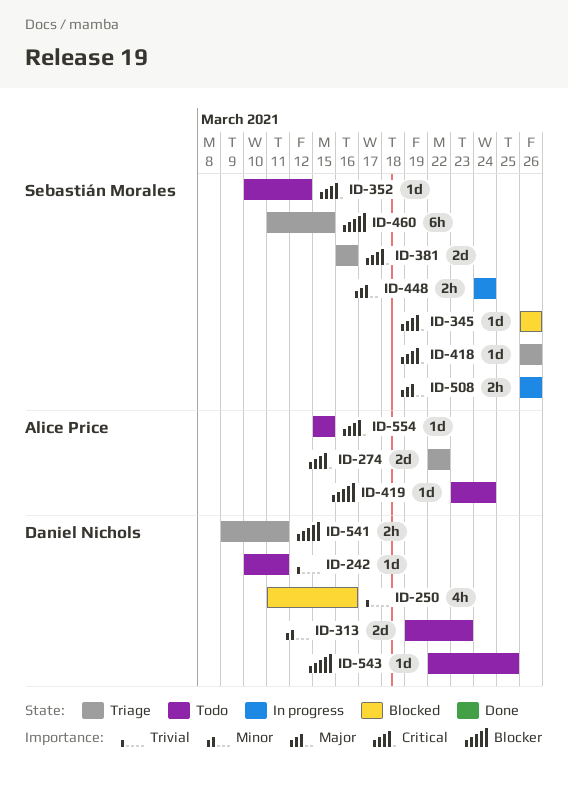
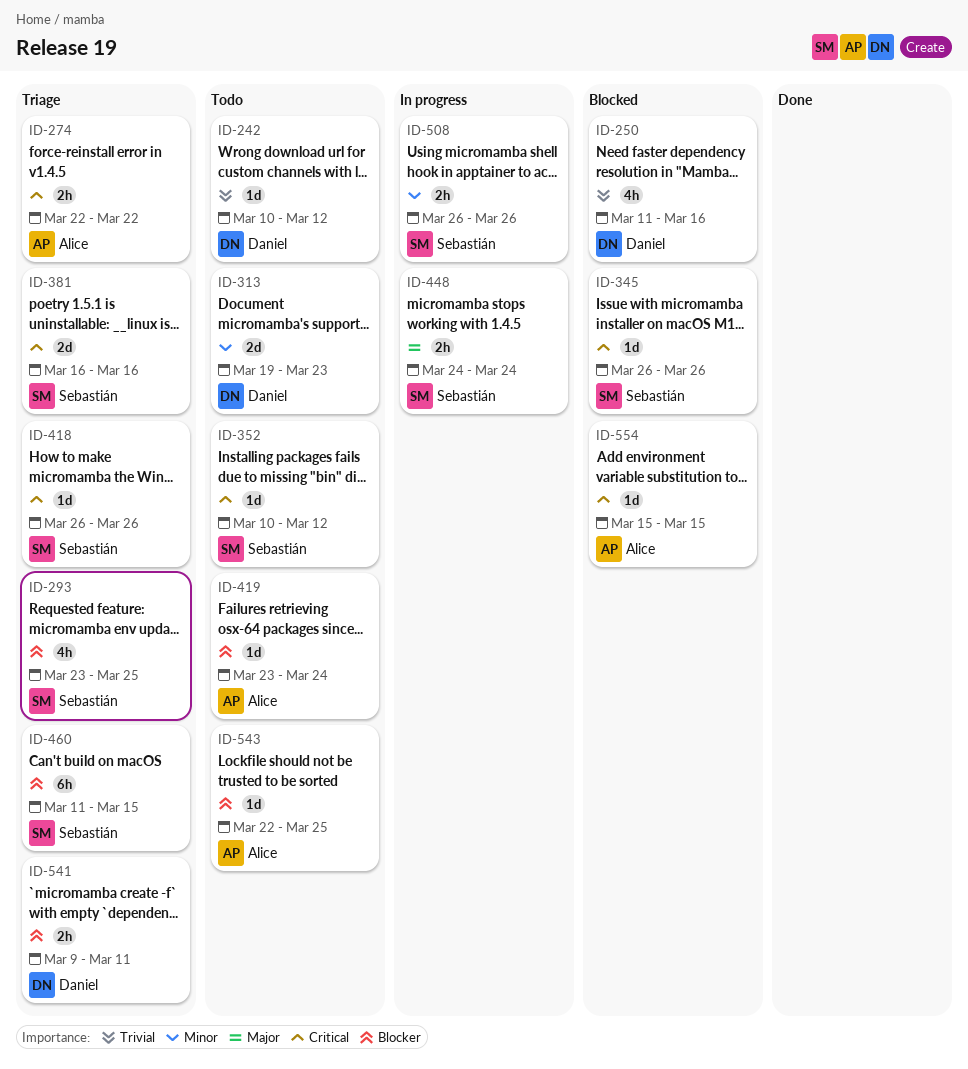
ID-242, due: Mar 11 -> Mar 12
ID-274, estimate: 2d -> 2h
ID-293: none -> present
ID-508, priority: Major -> Minor
ID-543, owner: Daniel Nichols -> Alice Price
ID-554, status: Todo -> Blocked

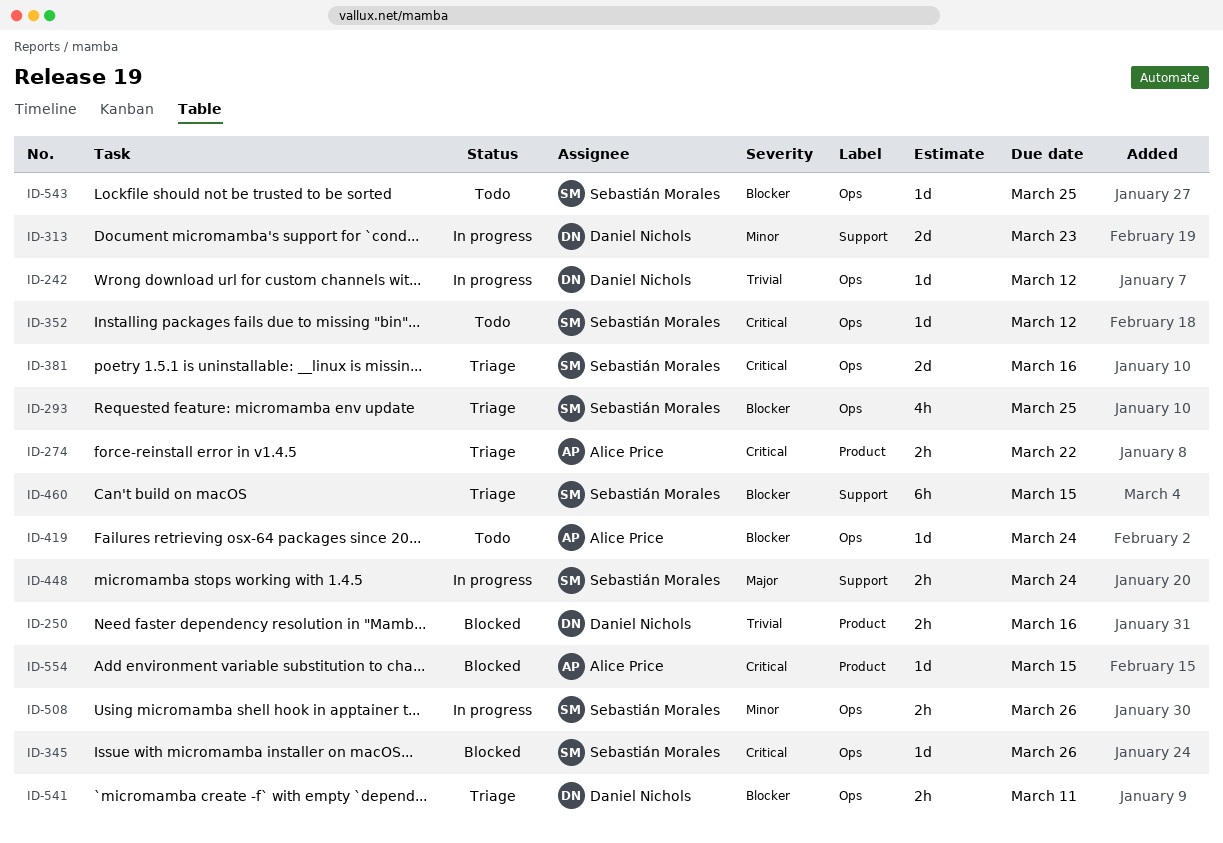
ID-242, status: Todo -> In progress
ID-250, estimate: 4h -> 2h
ID-313, status: Todo -> In progress
ID-418: present -> none
ID-543, owner: Alice Price -> Sebastián Morales

